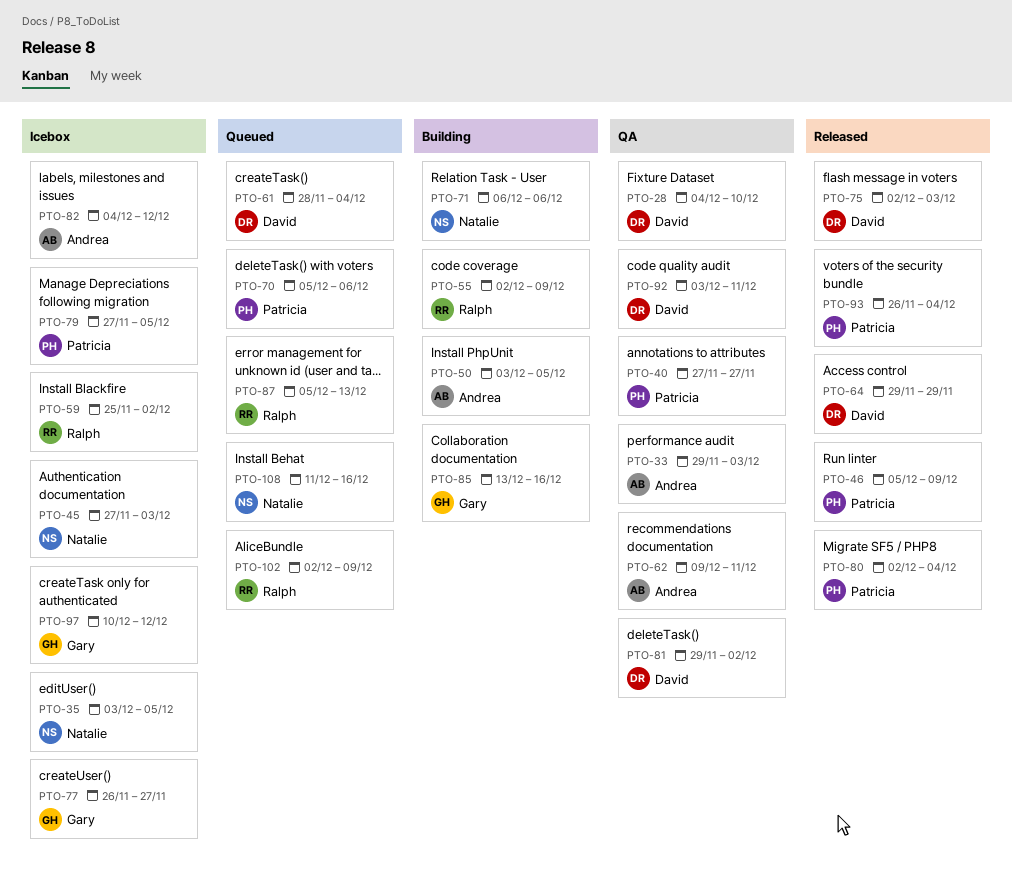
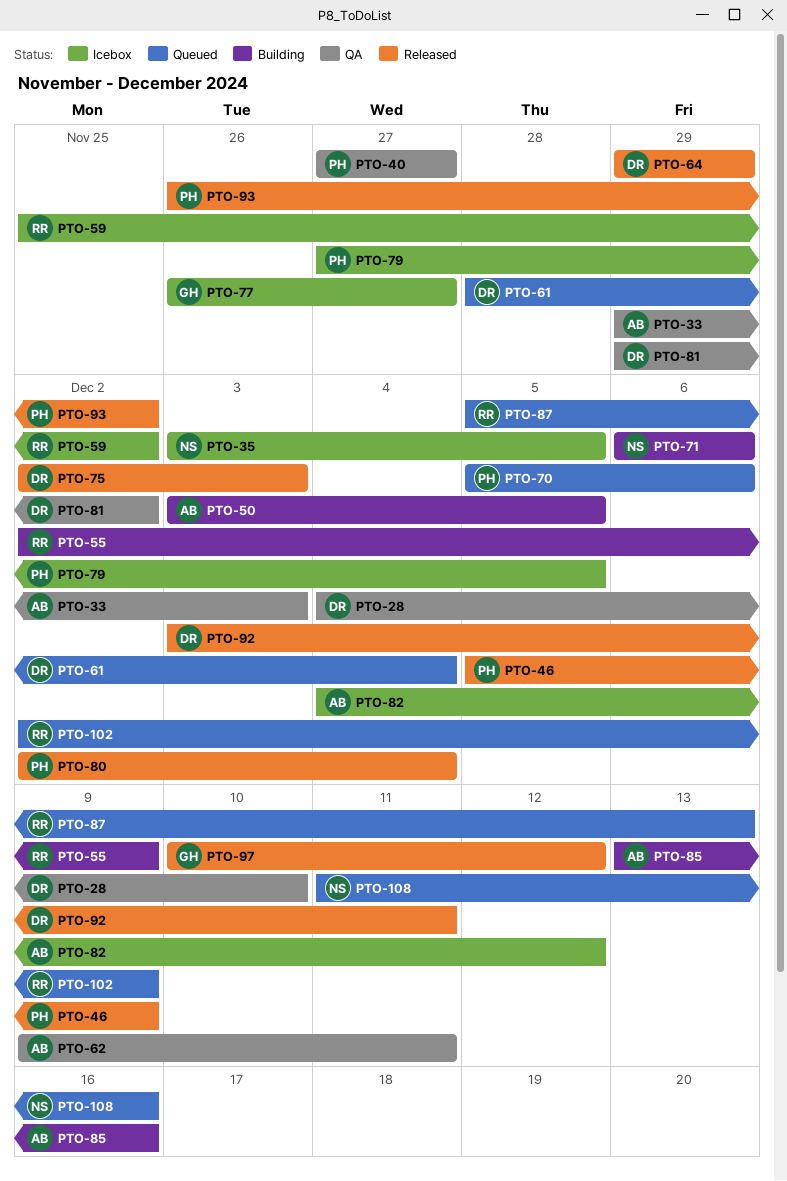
PTO-45: present -> none
PTO-85, owner: Gary -> Andrea
PTO-92, status: QA -> Released
PTO-93, due: Dec 4 -> Dec 2
PTO-97, status: Icebox -> Released

